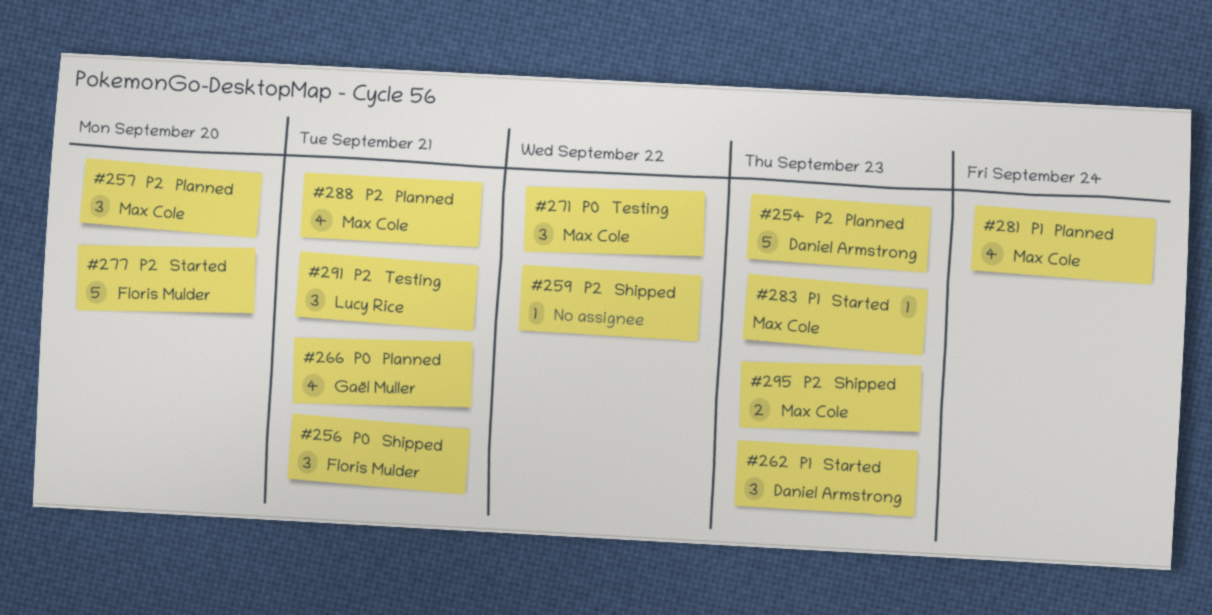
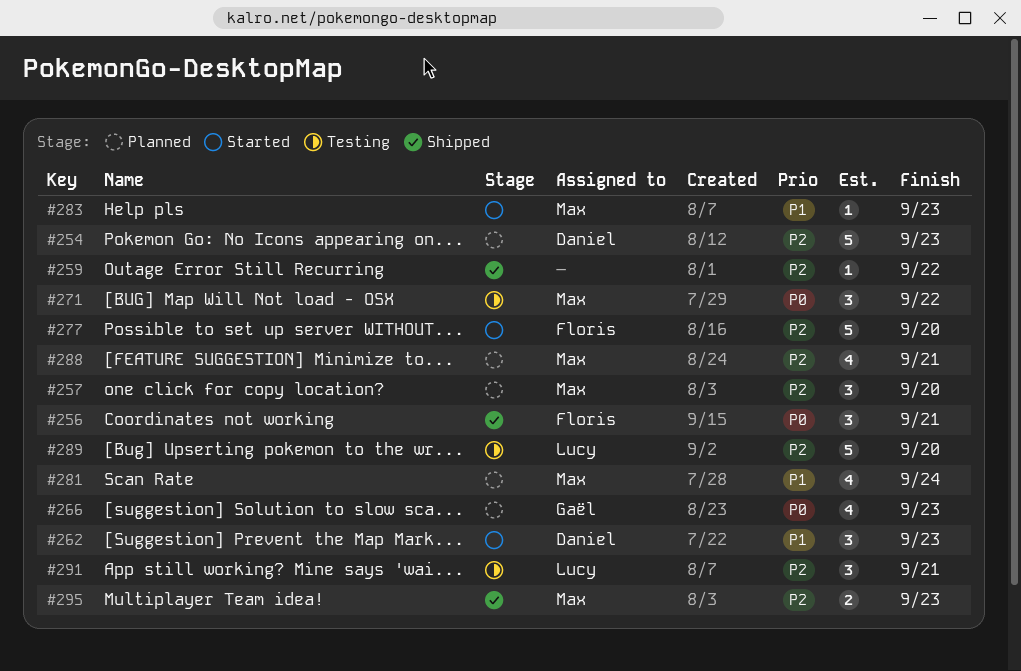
#266, due: Sep 21 -> Sep 23
#289: none -> present

